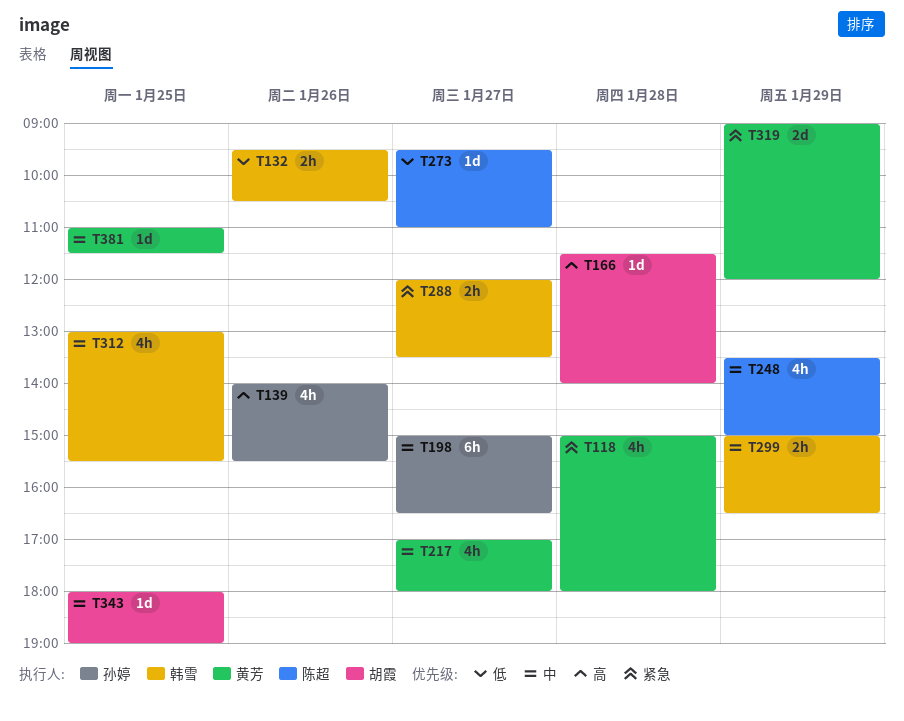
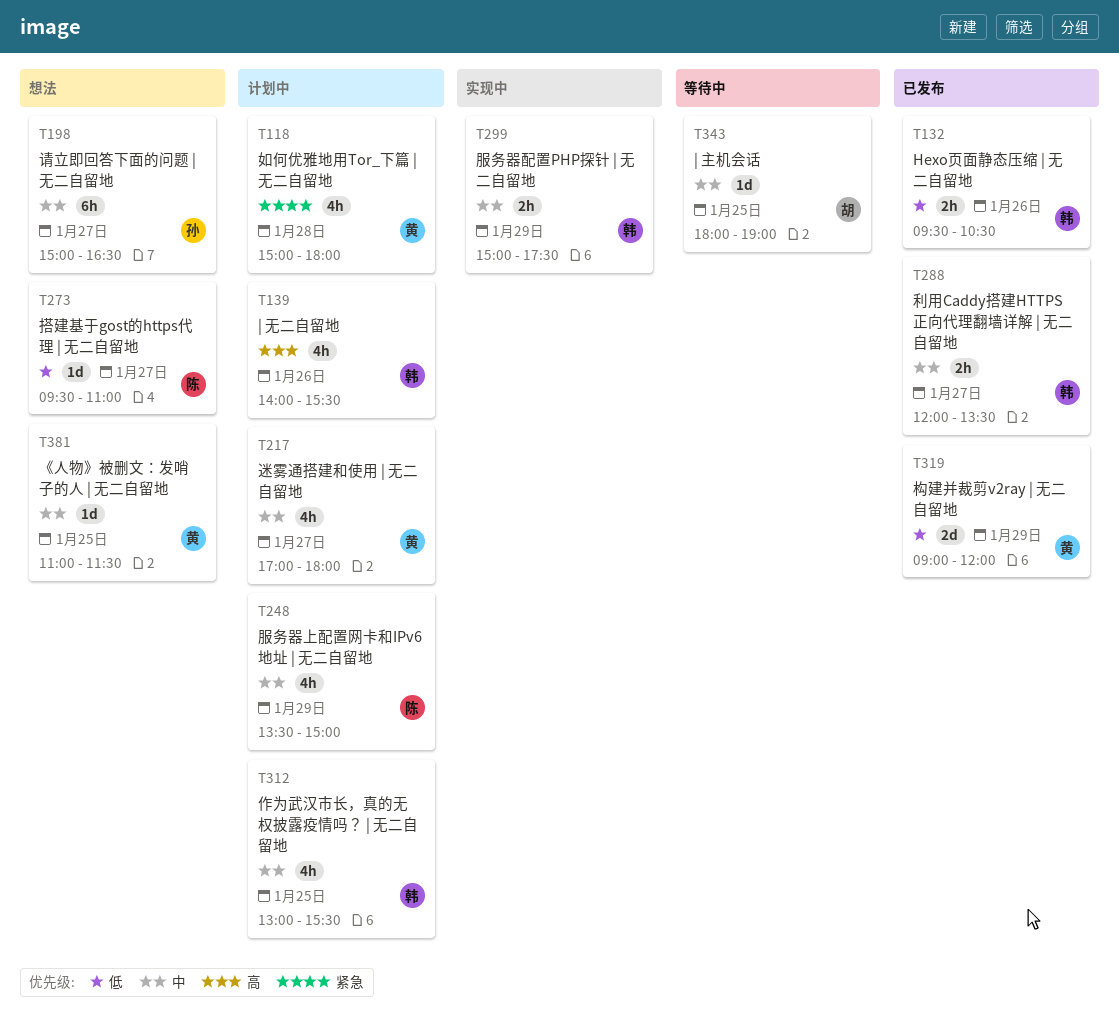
T139, owner: 孙婷 -> 韩雪
T166: present -> none
T288, priority: 紧急 -> 中
T299, ends: 16:30 -> 17:30
T319, priority: 紧急 -> 低

